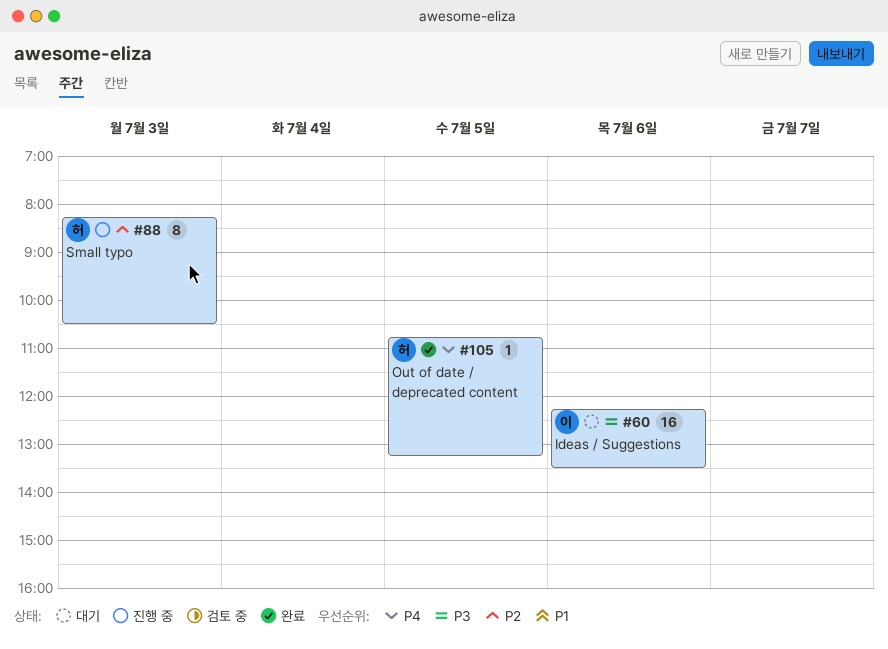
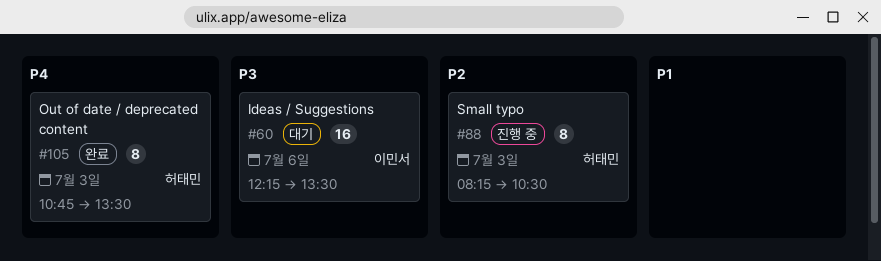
#105, estimate: 1 -> 8
#105, day: Jul 5 -> Jul 3
#105, ends: 13:15 -> 13:30

